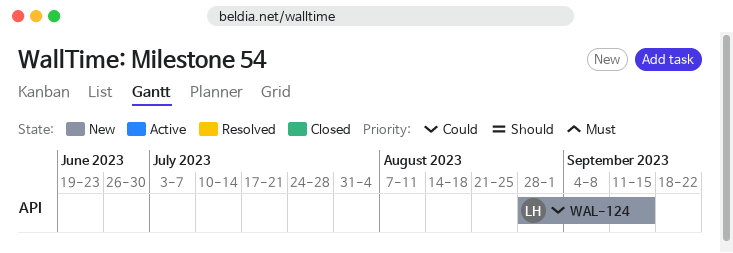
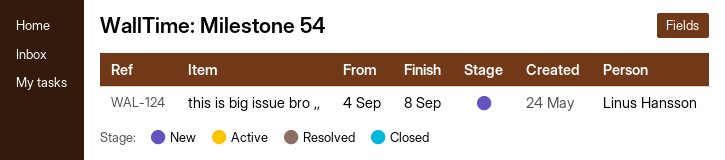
WAL-124, start: Aug 28 -> Sep 4
WAL-124, due: Sep 15 -> Sep 8

